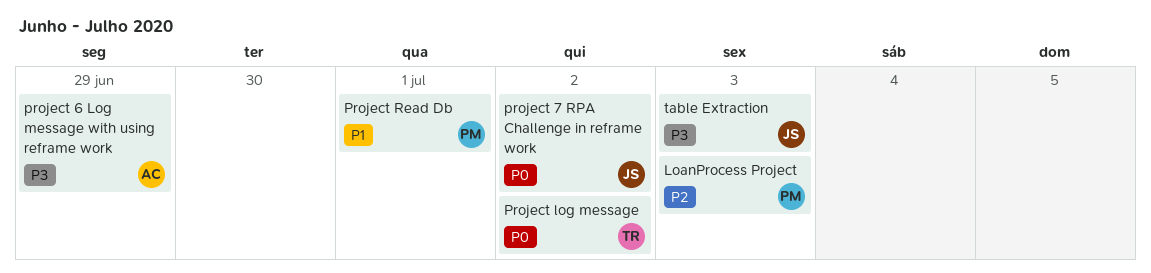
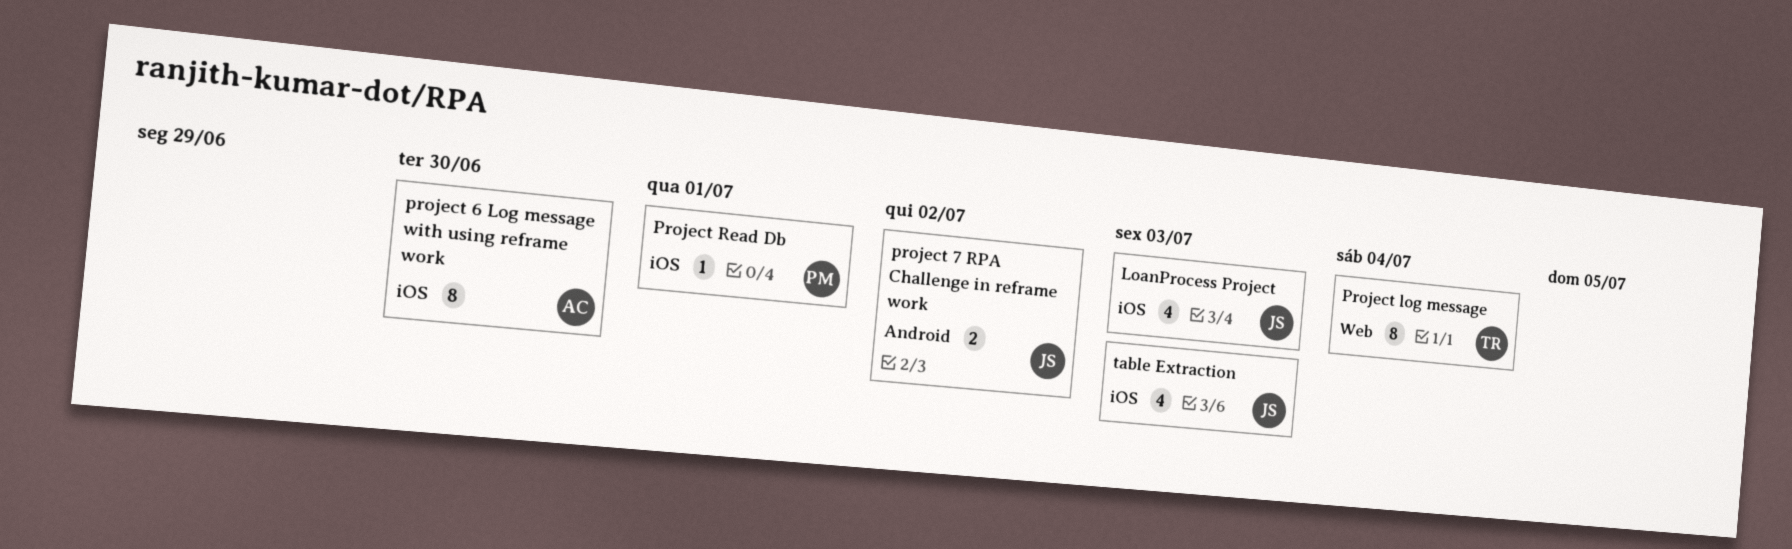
LoanProcess Project, owner: PM -> JS
project 6 Log message with using reframe work, due: Jun 29 -> Jun 30
Project log message, due: Jul 2 -> Jul 4

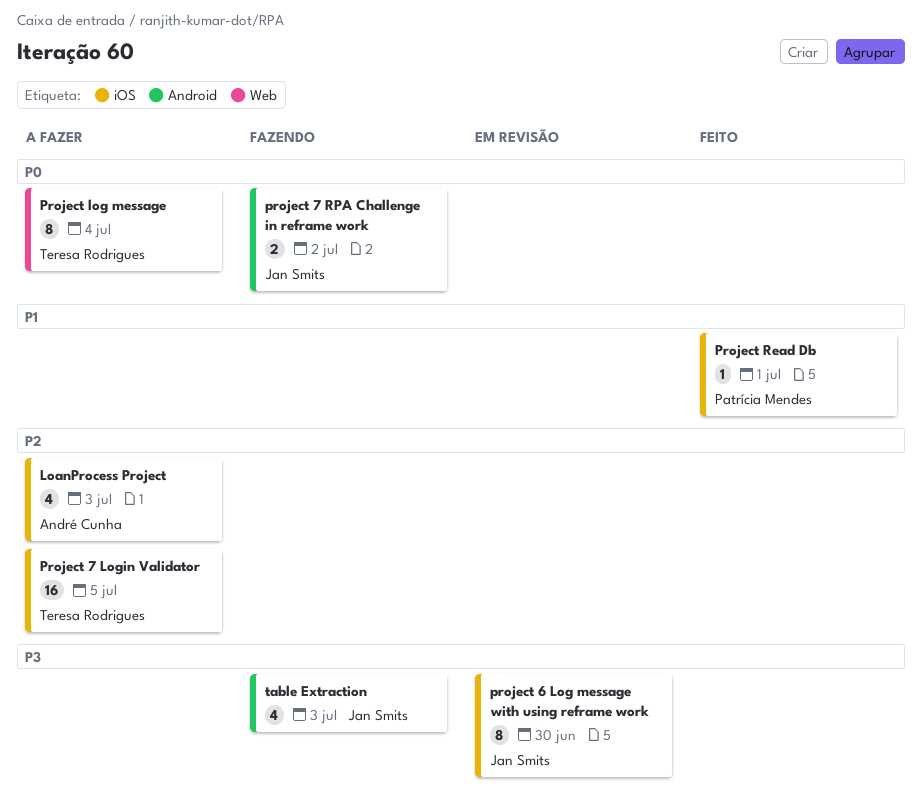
LoanProcess Project, owner: Jan Smits -> André Cunha
project 6 Log message with using reframe work, owner: André Cunha -> Jan Smits
Project 7 Login Validator: none -> present
table Extraction, label: iOS -> Android

